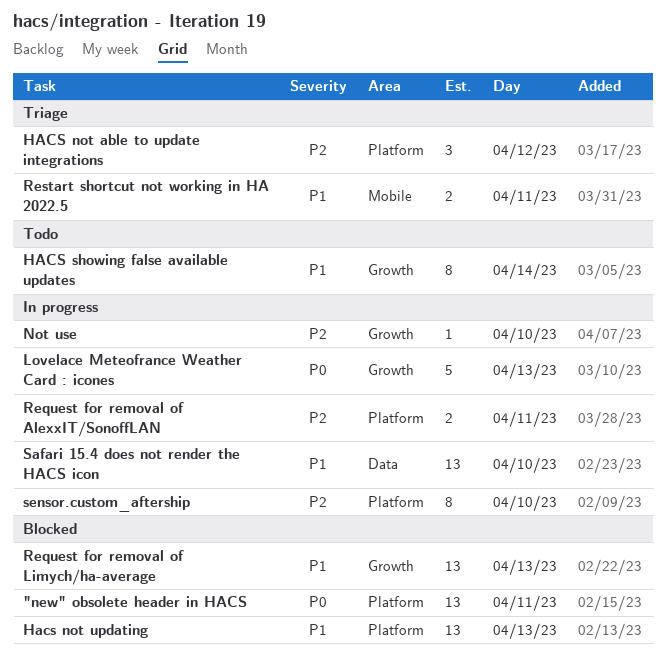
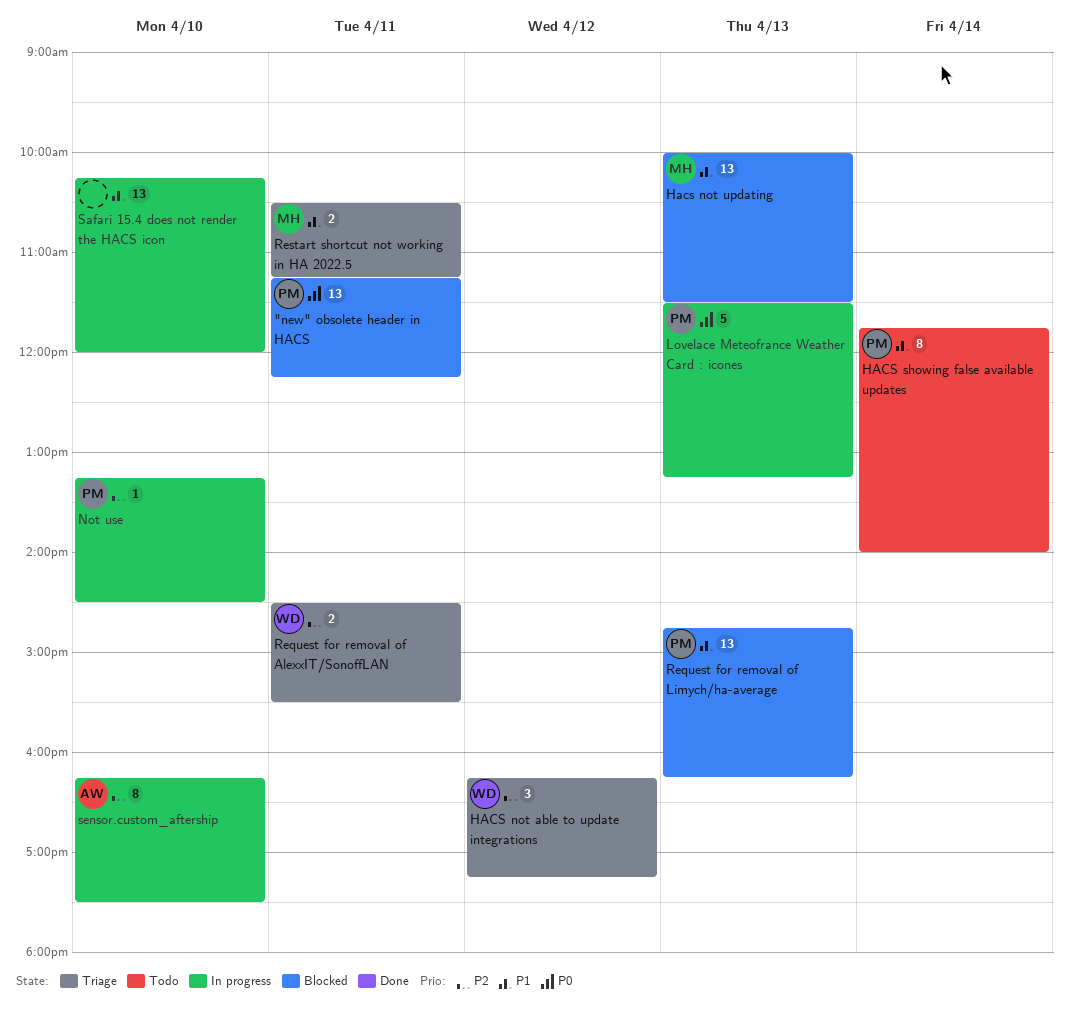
Request for removal of AlexxIT/SonoffLAN, status: In progress -> Triage

